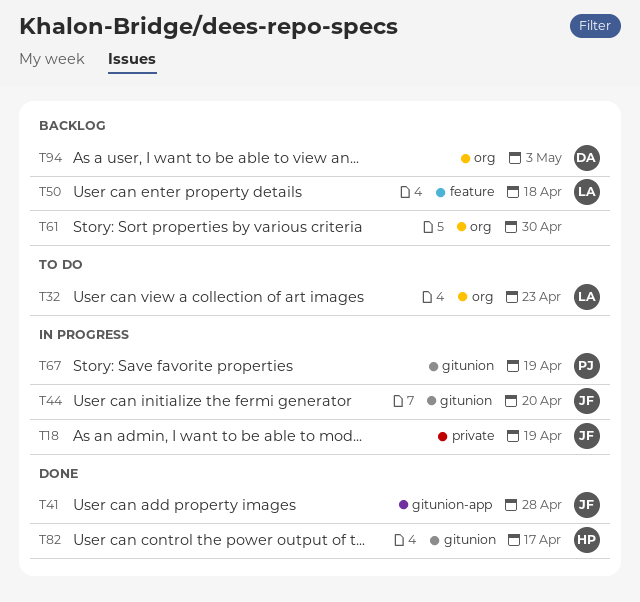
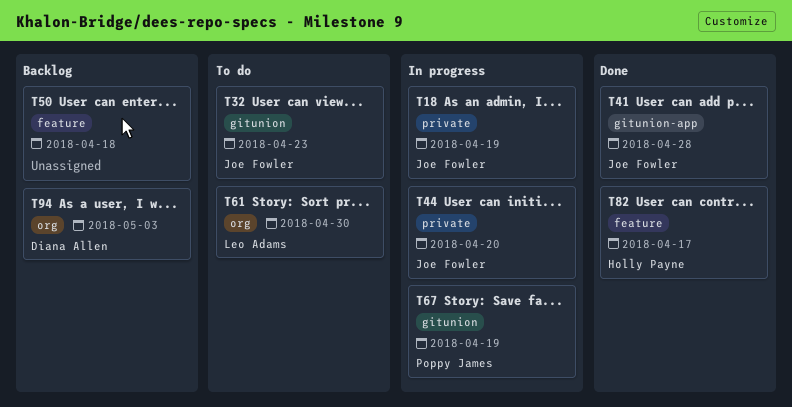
T32, owner: Leo Adams -> Joe Fowler
T32, label: org -> gitunion
T44, label: gitunion -> private
T50, owner: Leo Adams -> none
T61, status: Backlog -> To do
T61, owner: none -> Leo Adams
T82, label: gitunion -> feature

